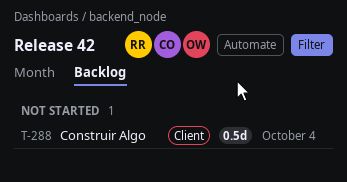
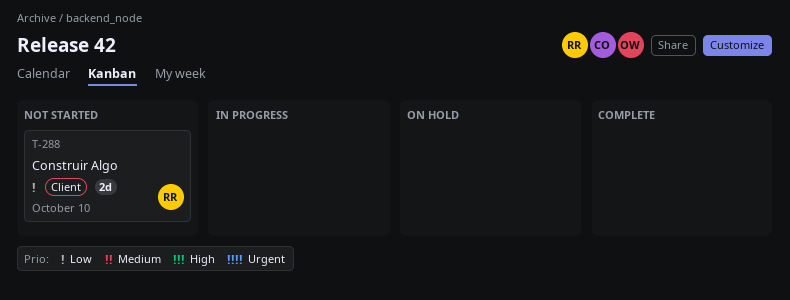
T-288, estimate: 0.5d -> 2d
T-288, due: Oct 4 -> Oct 10

